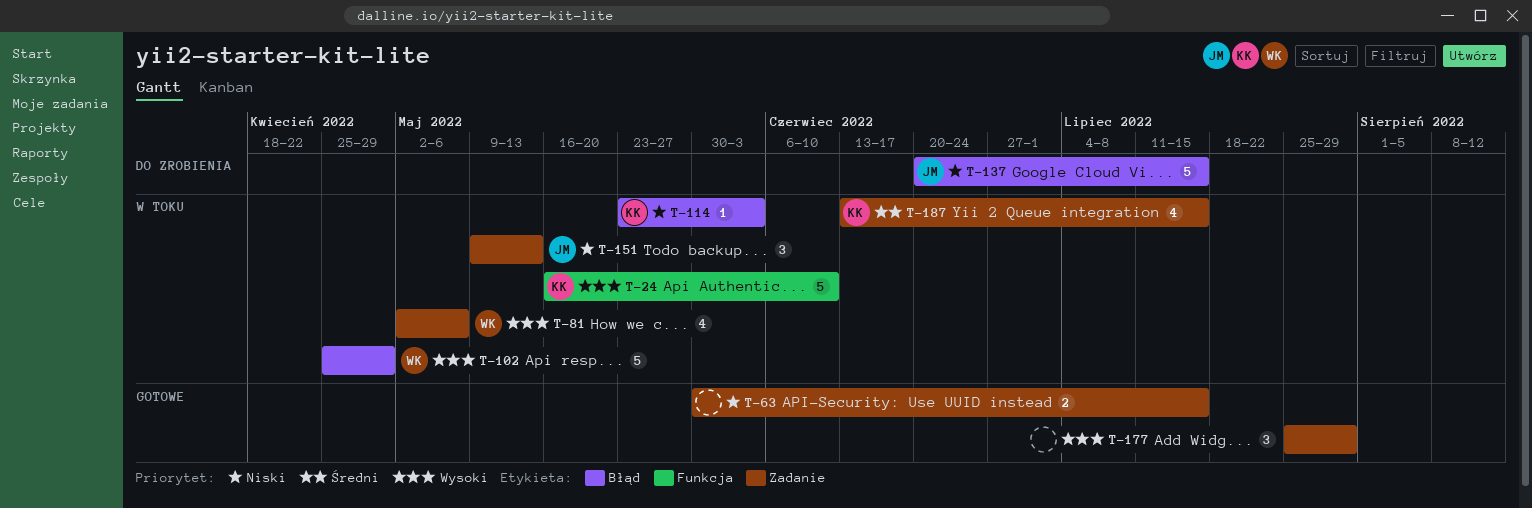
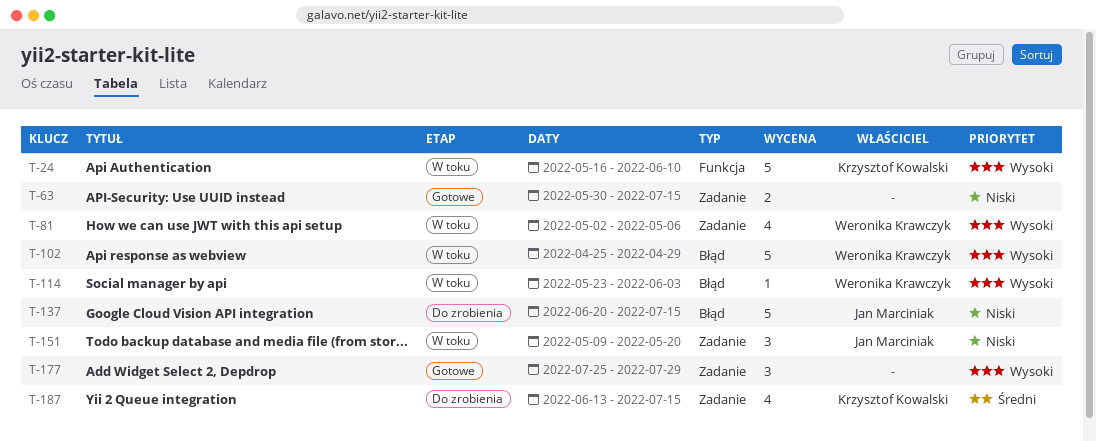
T-114, owner: Krzysztof Kowalski -> Weronika Krawczyk
T-114, priority: Niski -> Wysoki
T-151, due: May 13 -> May 20
T-187, status: W toku -> Do zrobienia

